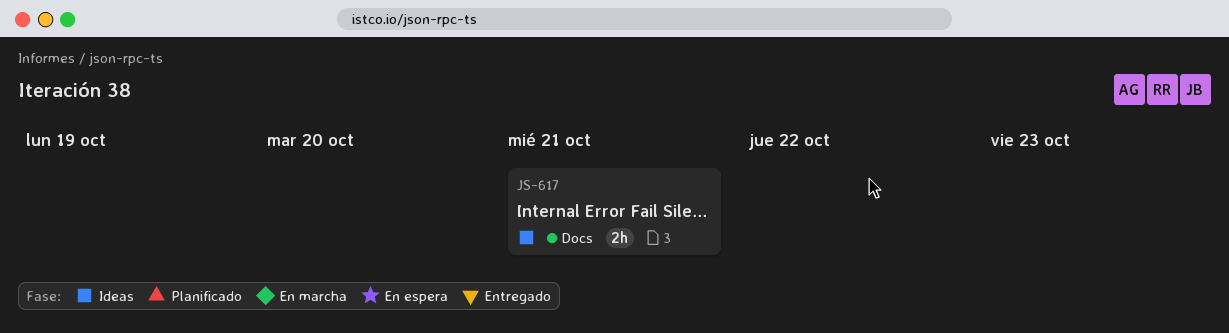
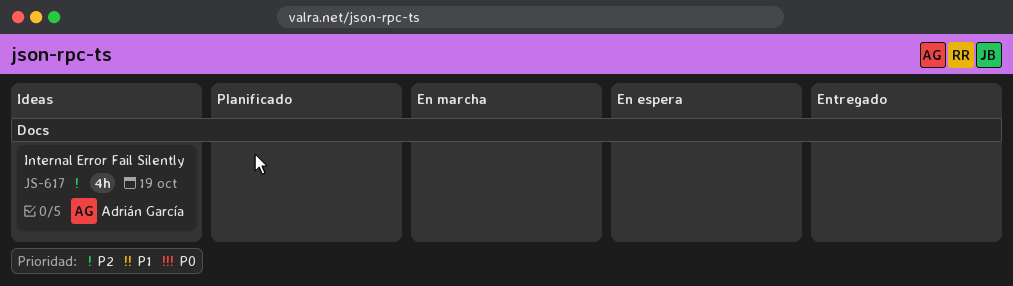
JS-617, estimate: 2h -> 4h
JS-617, due: Oct 21 -> Oct 19

